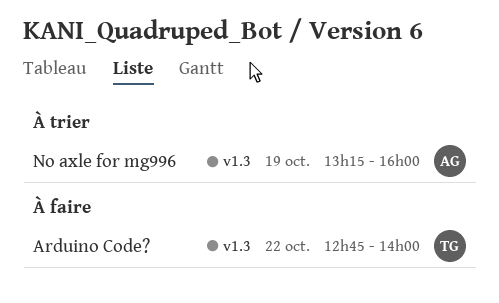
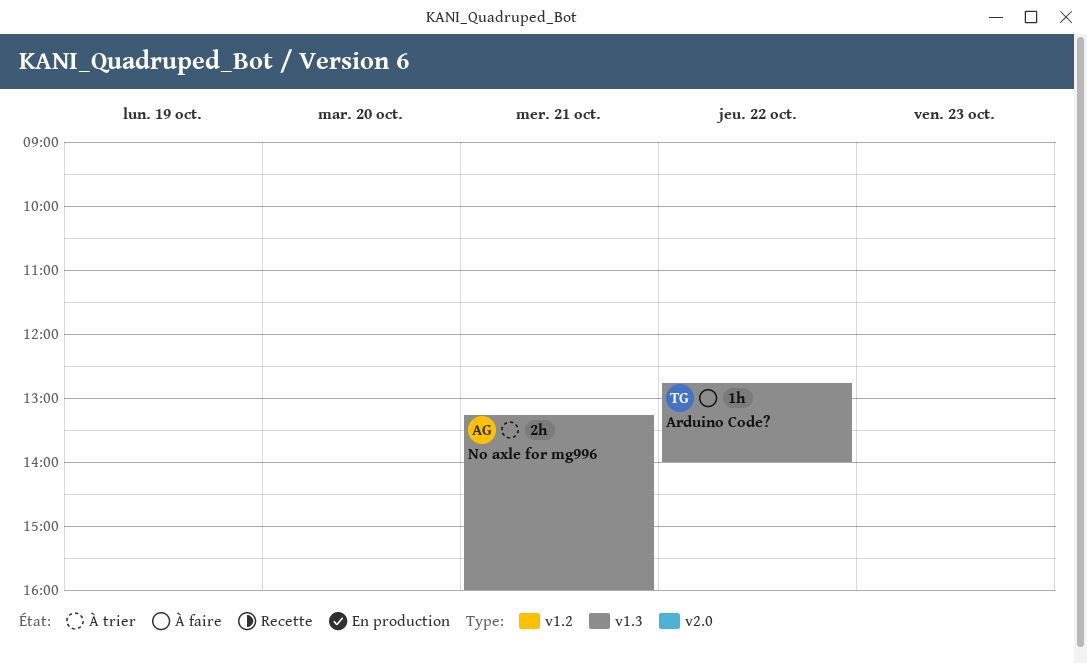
No axle for mg996, day: Oct 19 -> Oct 21

